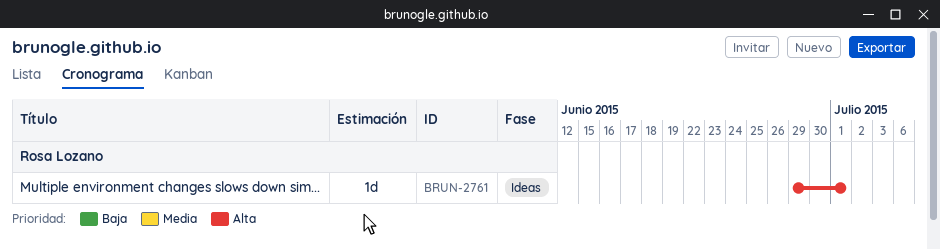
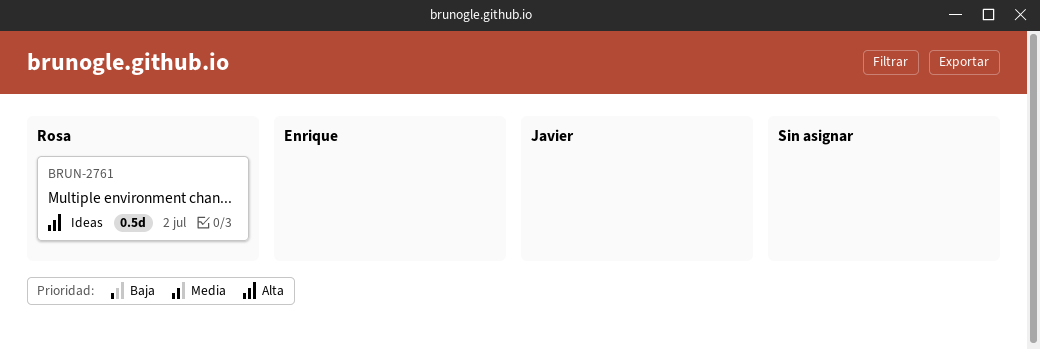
BRUN-2761, estimate: 1d -> 0.5d
BRUN-2761, due: Jul 1 -> Jul 2

